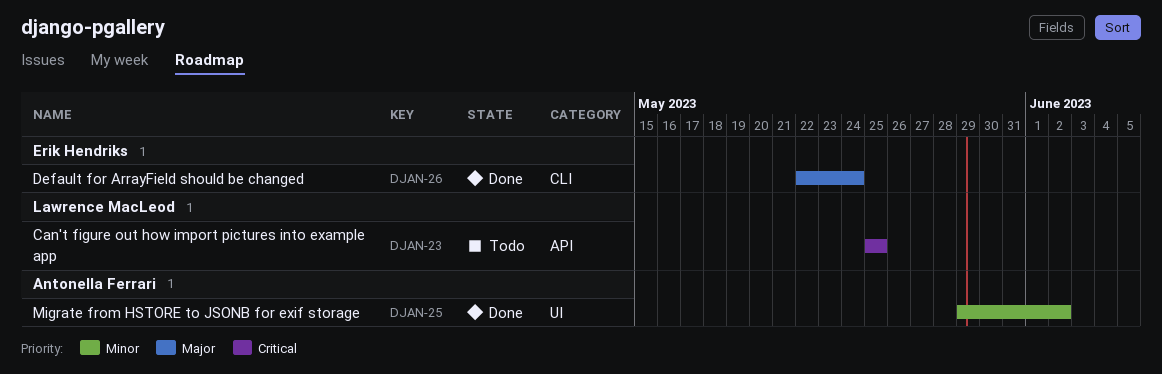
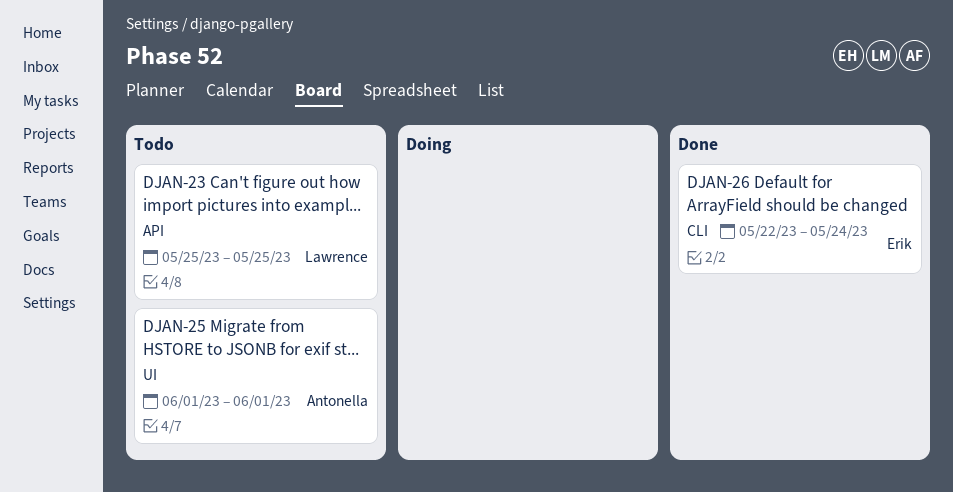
DJAN-25, status: Done -> Todo
DJAN-25, start: May 29 -> Jun 1
DJAN-25, due: Jun 2 -> Jun 1

